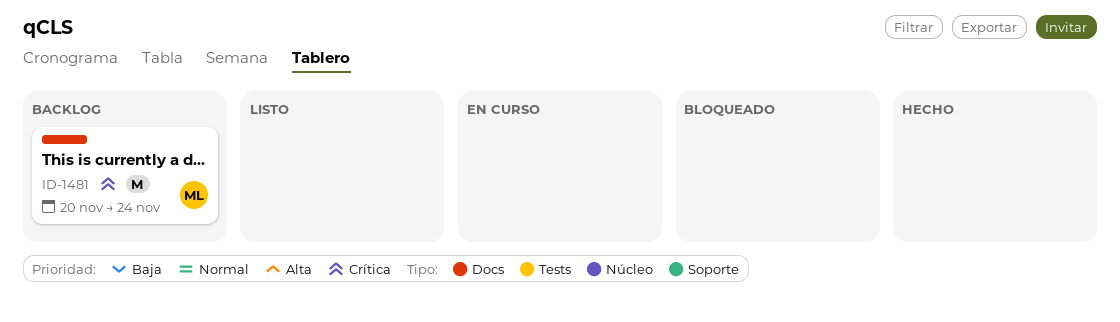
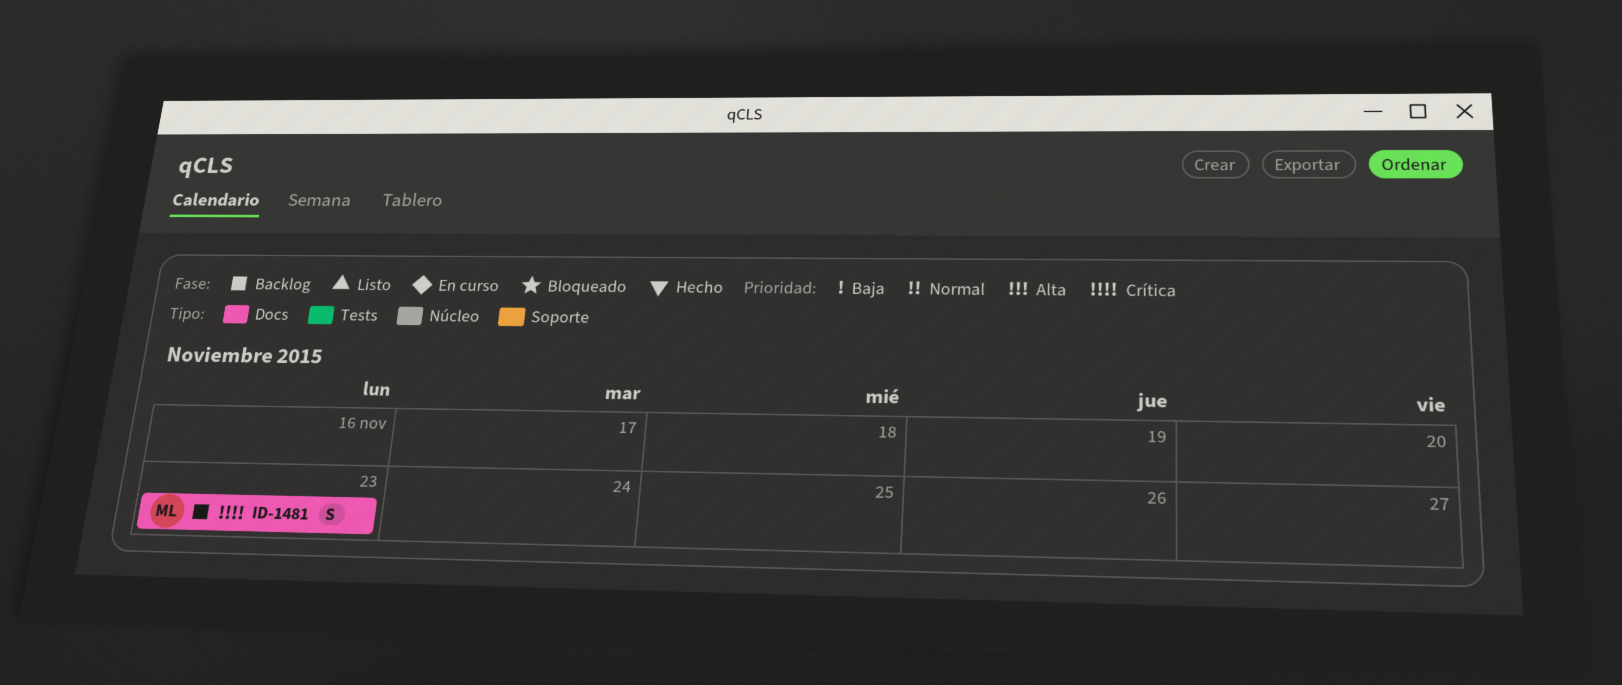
ID-1481, estimate: M -> S
ID-1481, start: Nov 20 -> Nov 23
ID-1481, due: Nov 24 -> Nov 23

